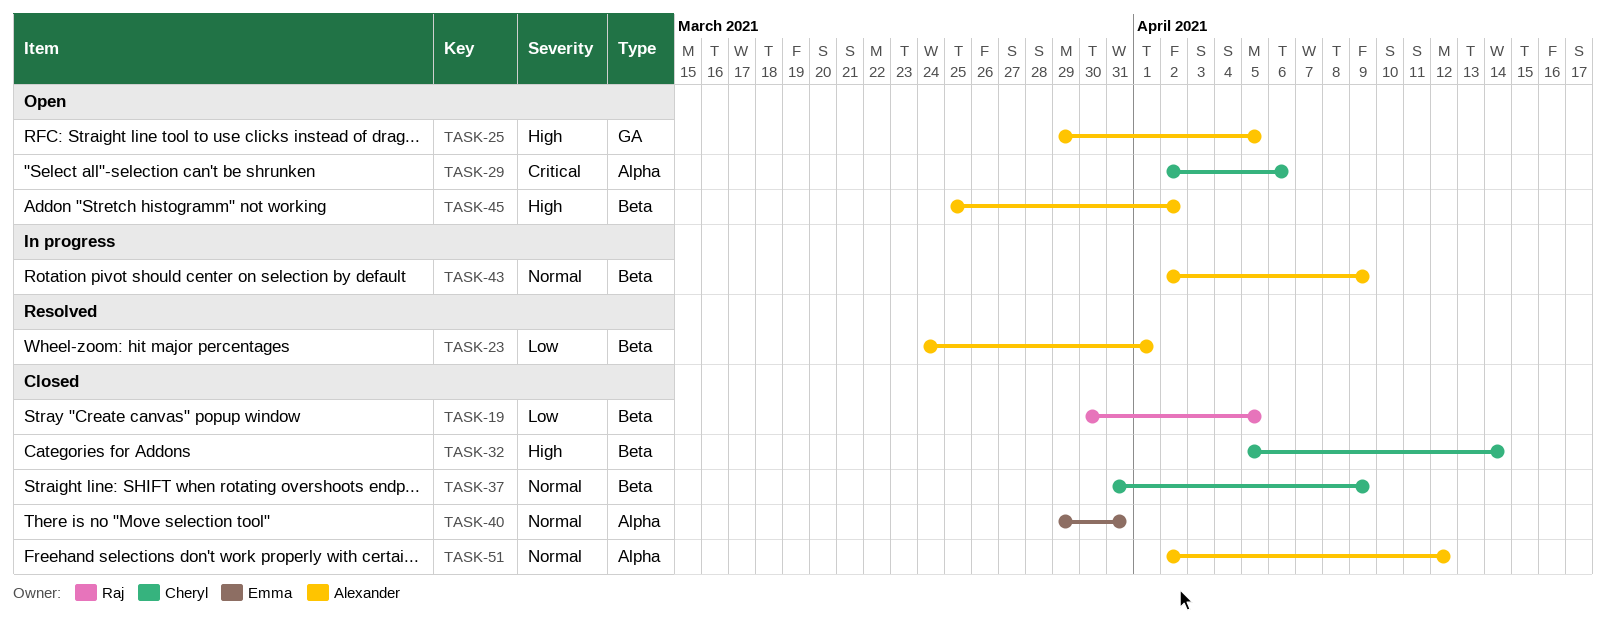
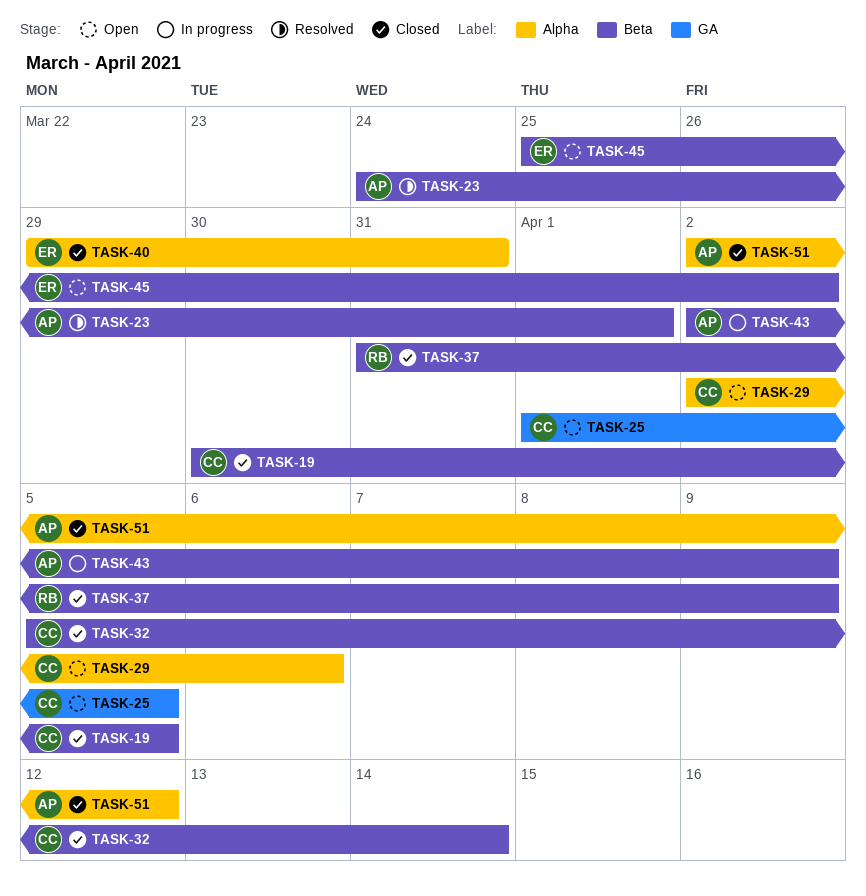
TASK-19, owner: Raj -> Cheryl
TASK-25, owner: Alexander -> Cheryl
TASK-25, start: Mar 29 -> Apr 1
TASK-37, owner: Cheryl -> Raj
TASK-45, owner: Alexander -> Emma

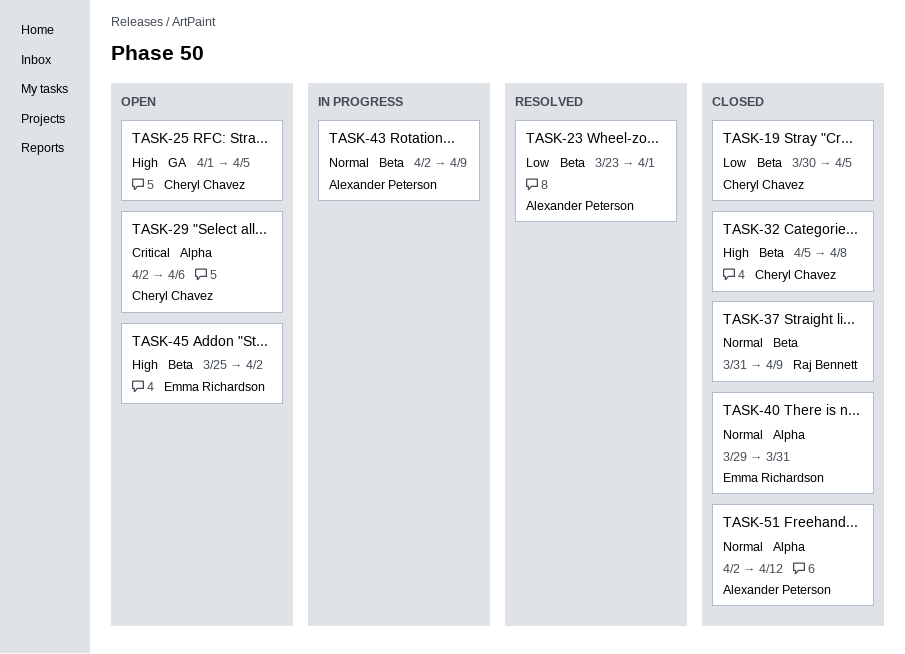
TASK-23, start: Mar 24 -> Mar 23
TASK-32, due: Apr 14 -> Apr 8

